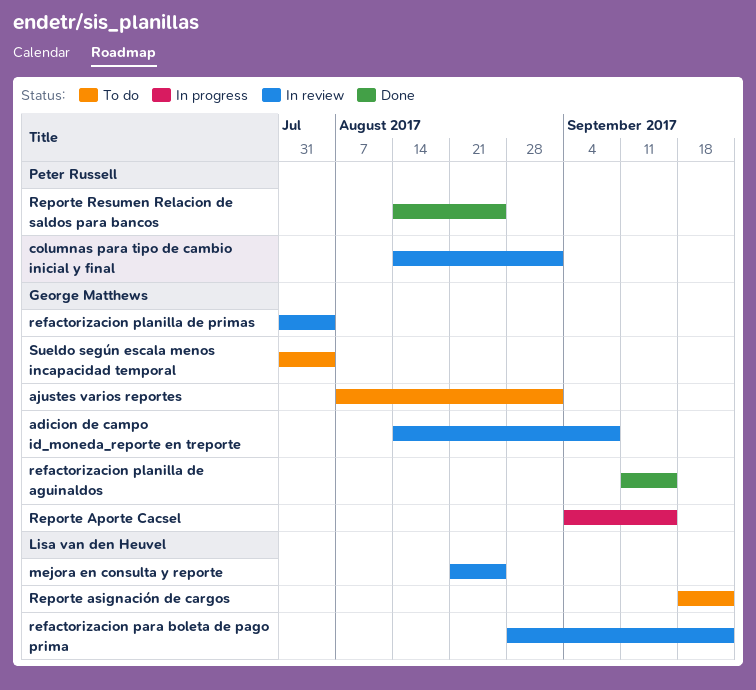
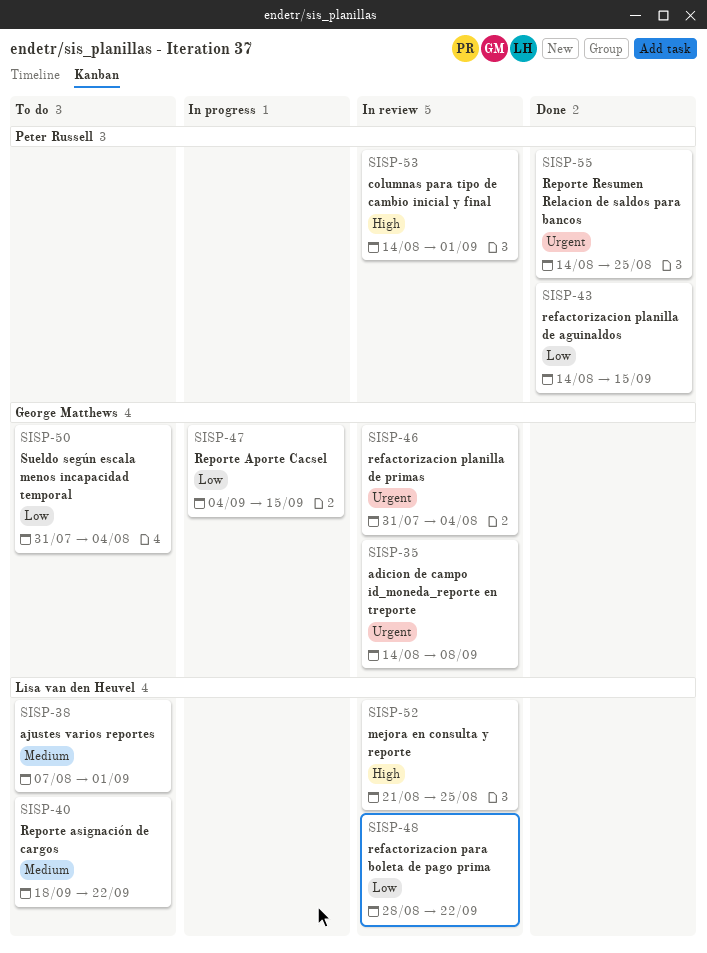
ajustes varios reportes, owner: George Matthews -> Lisa van den Heuvel
refactorizacion planilla de aguinaldos, owner: George Matthews -> Peter Russell
refactorizacion planilla de aguinaldos, start: Sep 11 -> Aug 14

